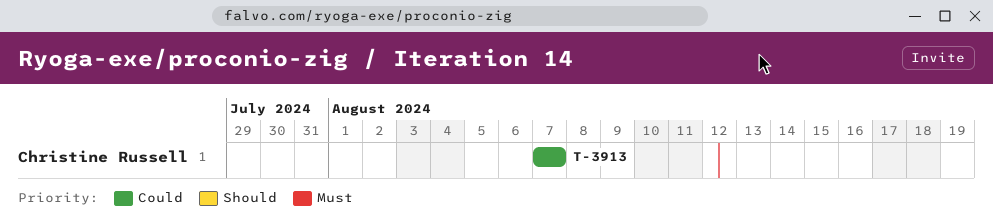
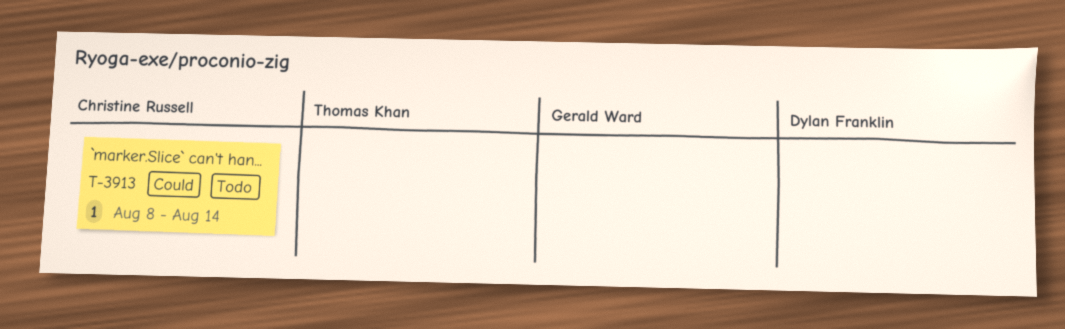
T-3913, start: Aug 7 -> Aug 8
T-3913, due: Aug 7 -> Aug 14

